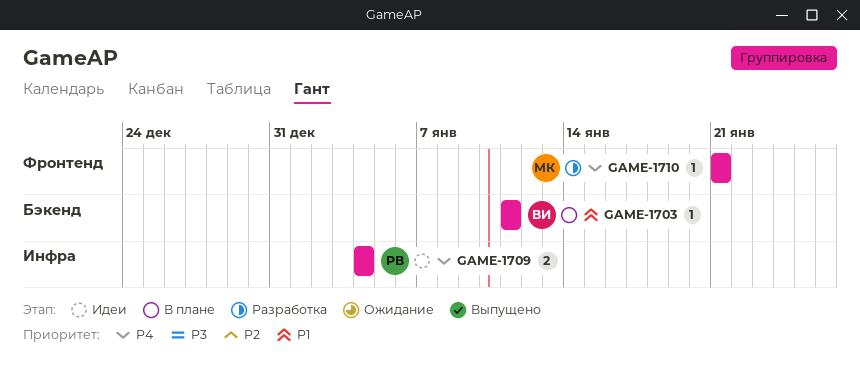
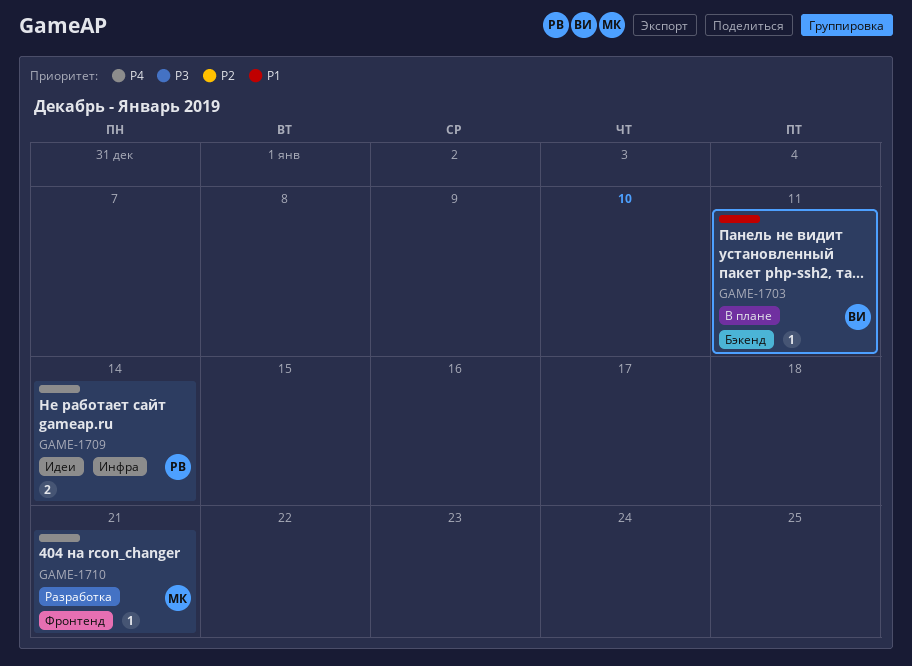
GAME-1709, due: Jan 4 -> Jan 14

